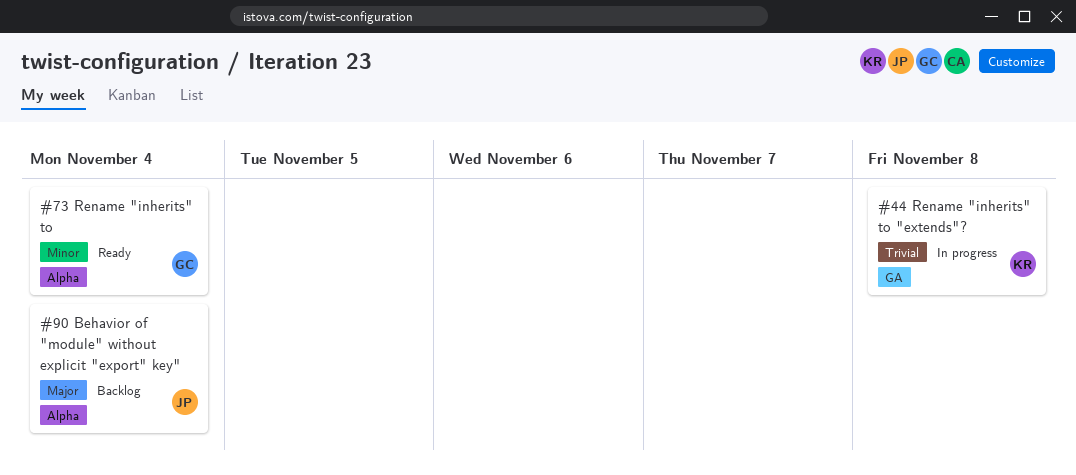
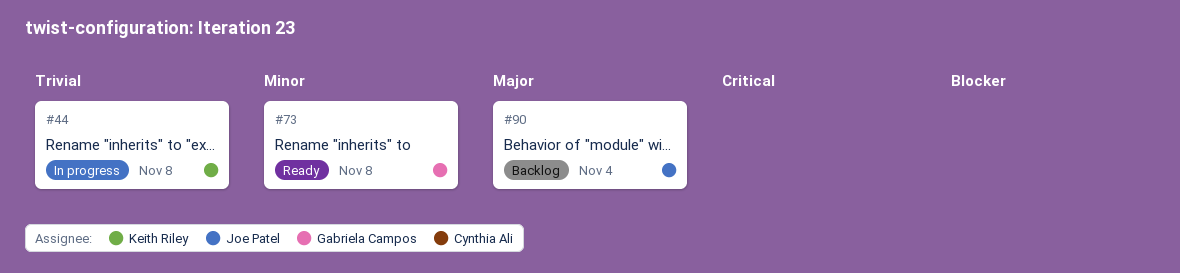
#73, due: Nov 4 -> Nov 8

